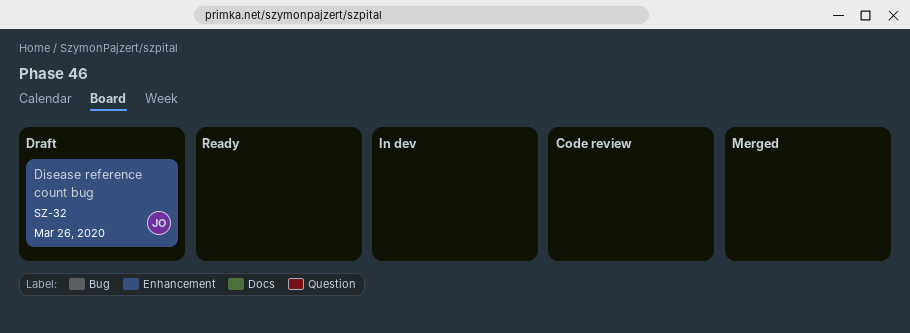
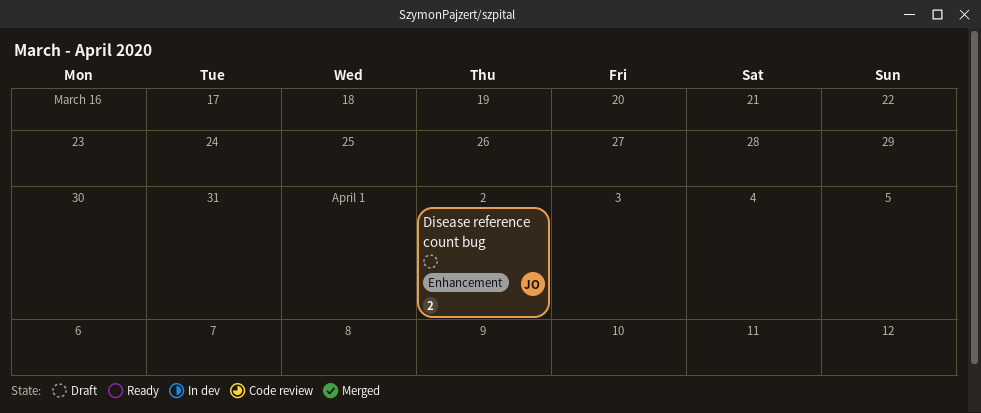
Disease reference count bug, due: Mar 26 -> Apr 2

